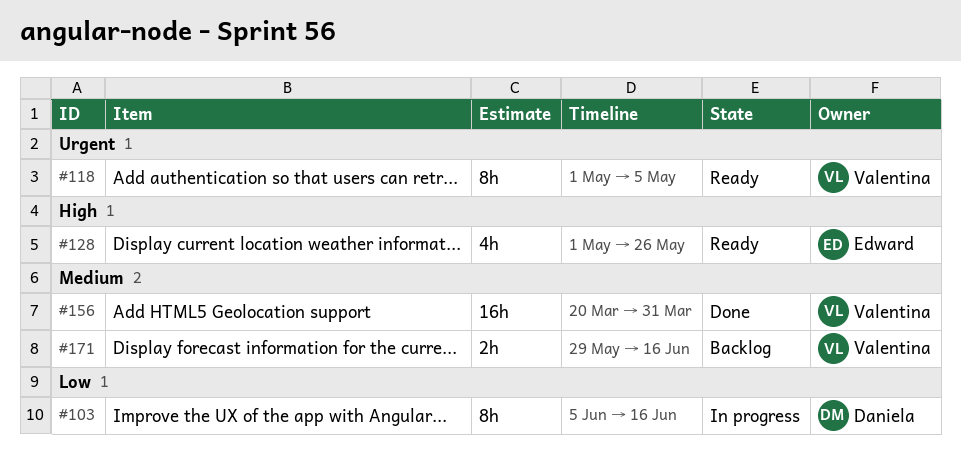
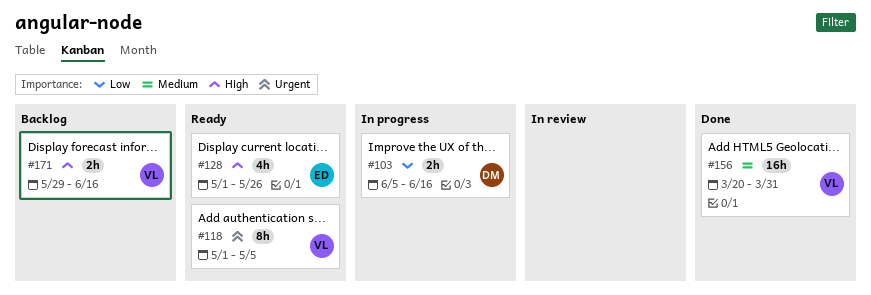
#103, estimate: 8h -> 2h
#171, priority: Medium -> High

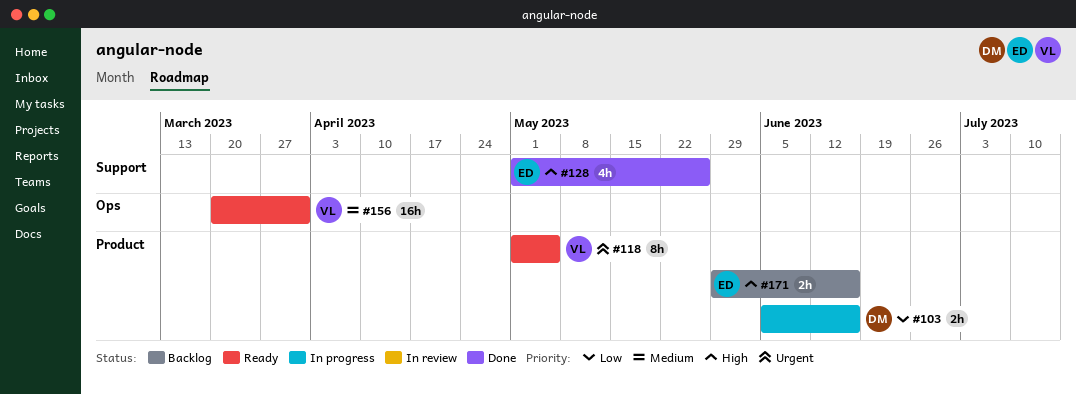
#128, status: Ready -> Done
#156, status: Done -> Ready
#171, owner: VL -> ED

